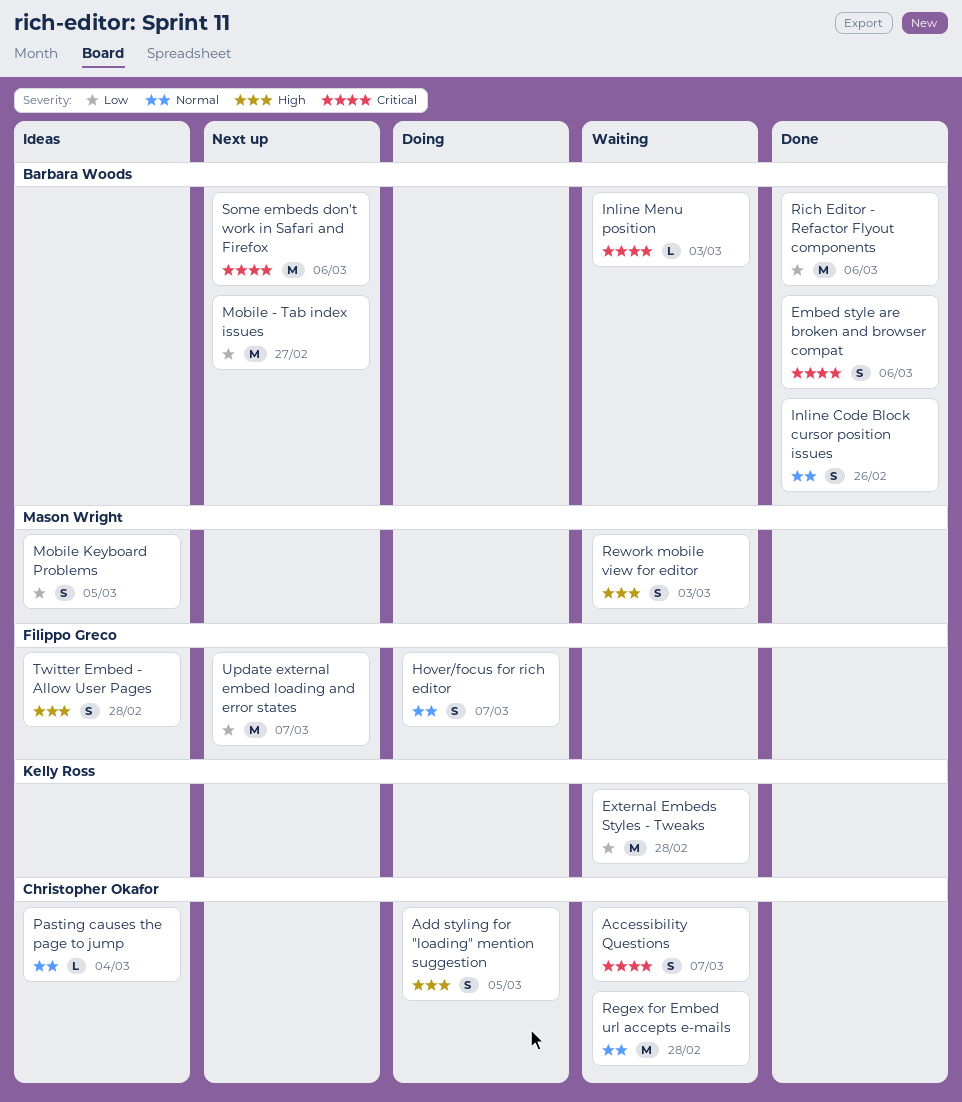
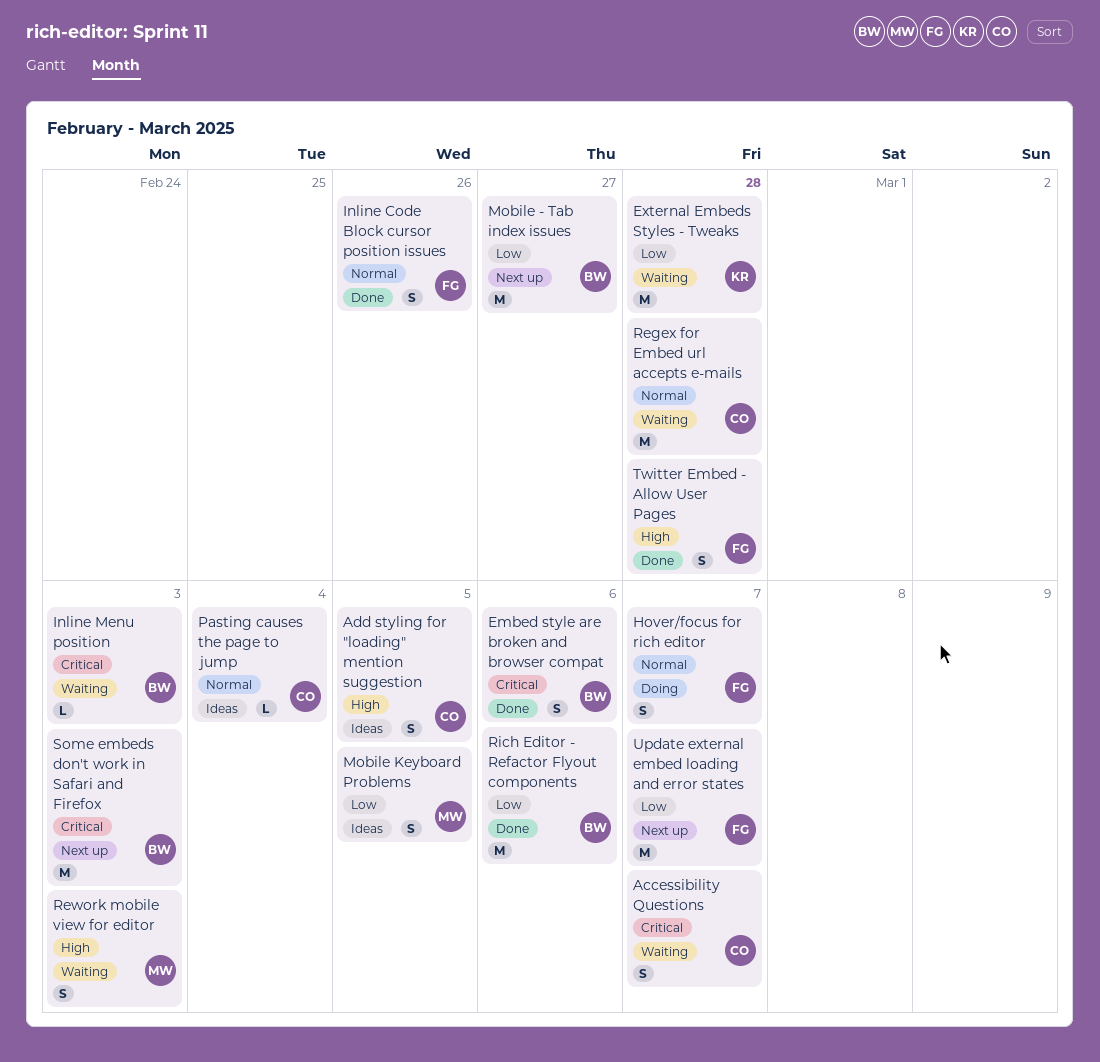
Add styling for "loading" mention suggestion, status: Doing -> Ideas
Inline Code Block cursor position issues, owner: Barbara Woods -> Filippo Greco
Some embeds don't work in Safari and Firefox, due: Mar 6 -> Mar 3
Twitter Embed - Allow User Pages, status: Ideas -> Done

